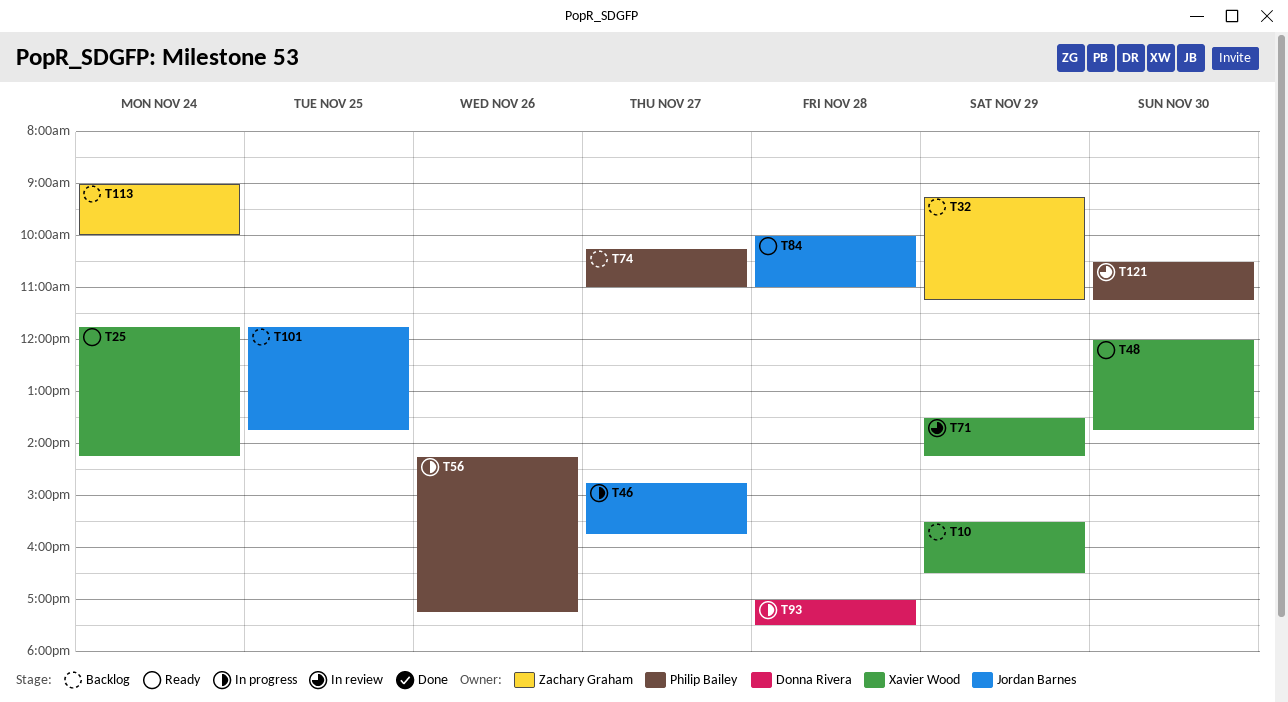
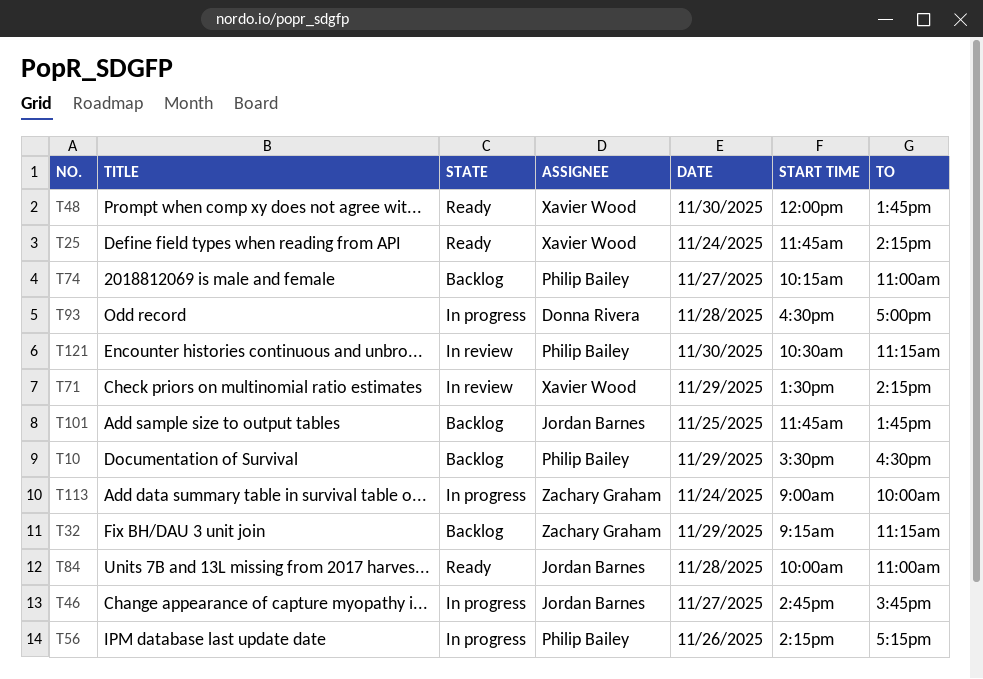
T10, owner: Xavier Wood -> Philip Bailey
T93, begins: 17:00 -> 16:30
T93, ends: 17:30 -> 17:00
T113, status: Backlog -> In progress

